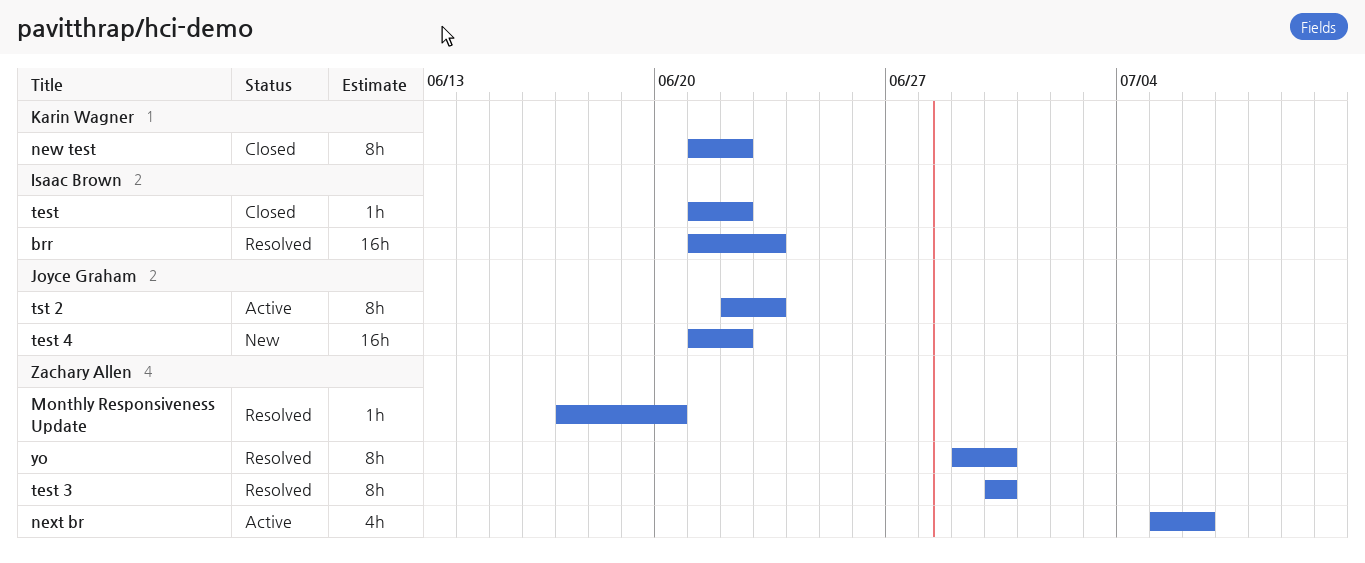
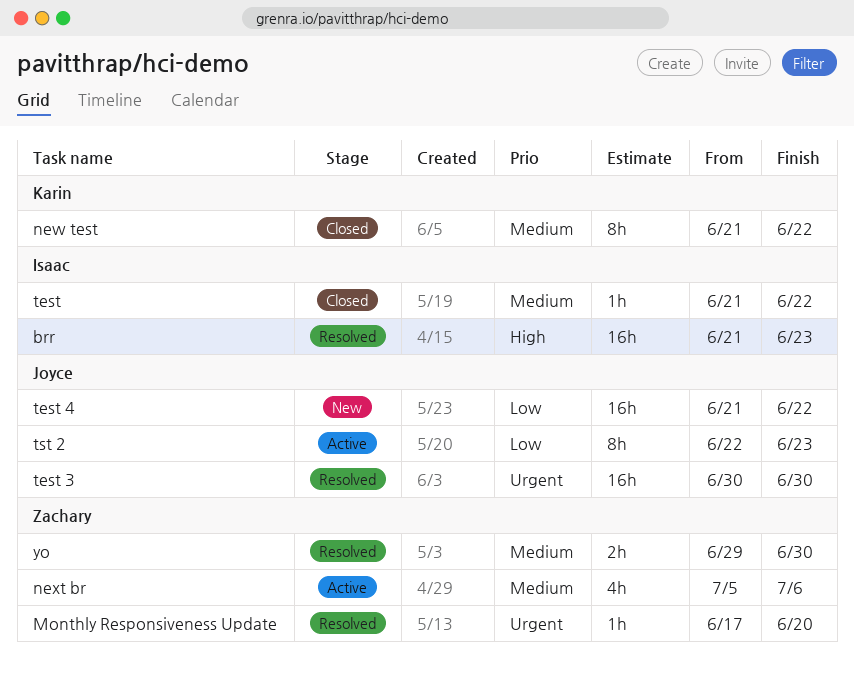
test 3, owner: Zachary Allen -> Joyce Graham
test 3, estimate: 8h -> 16h
yo, estimate: 8h -> 2h

